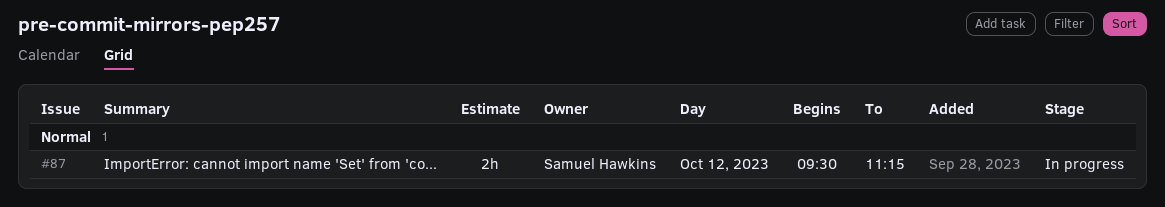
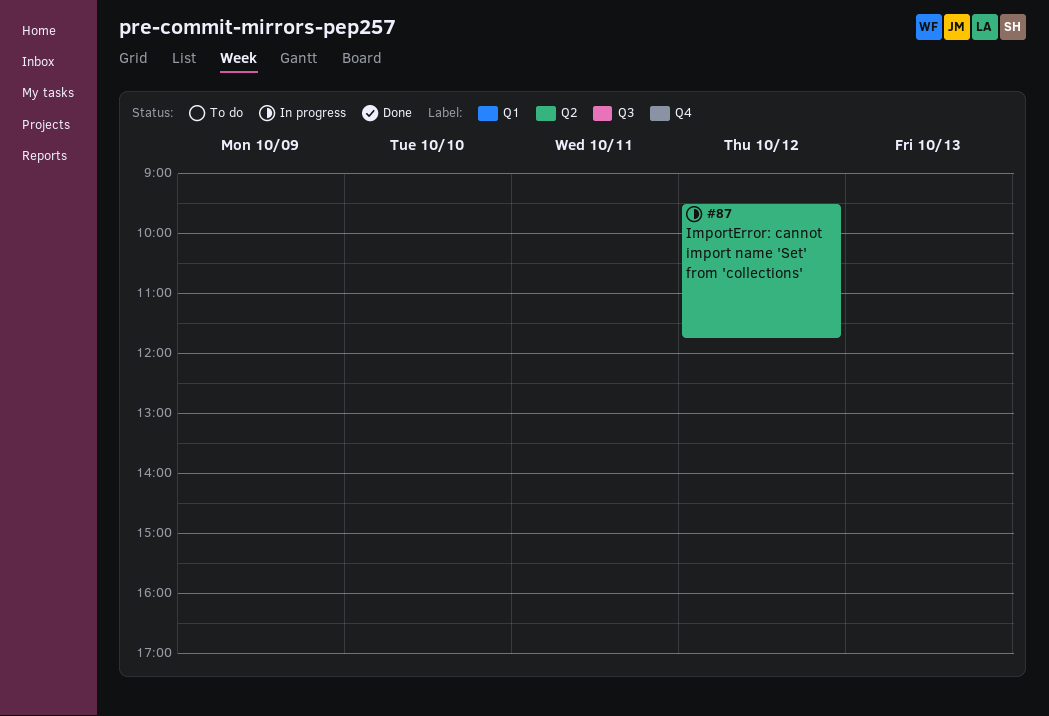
#87, ends: 11:15 -> 11:45

